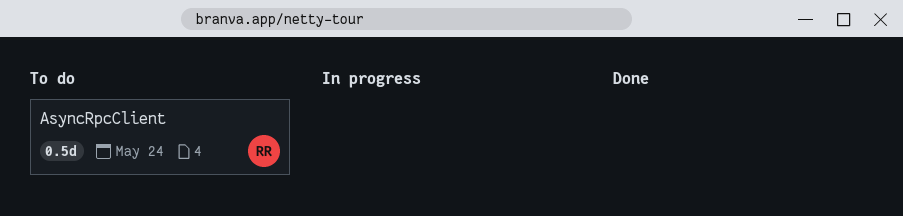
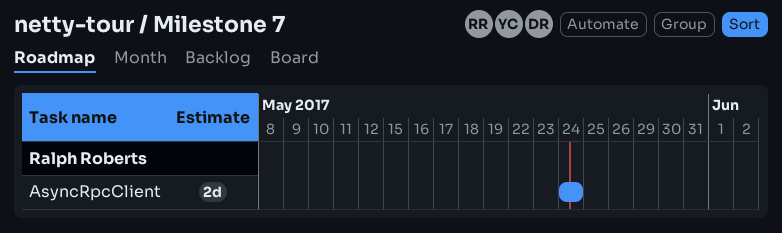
AsyncRpcClient, estimate: 0.5d -> 2d

